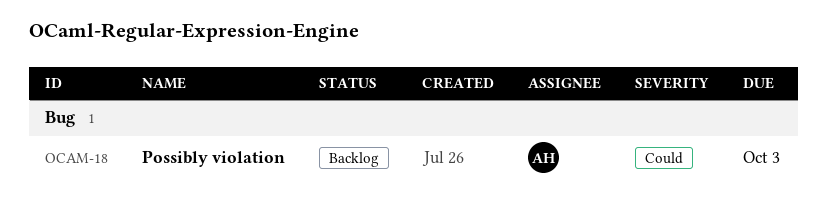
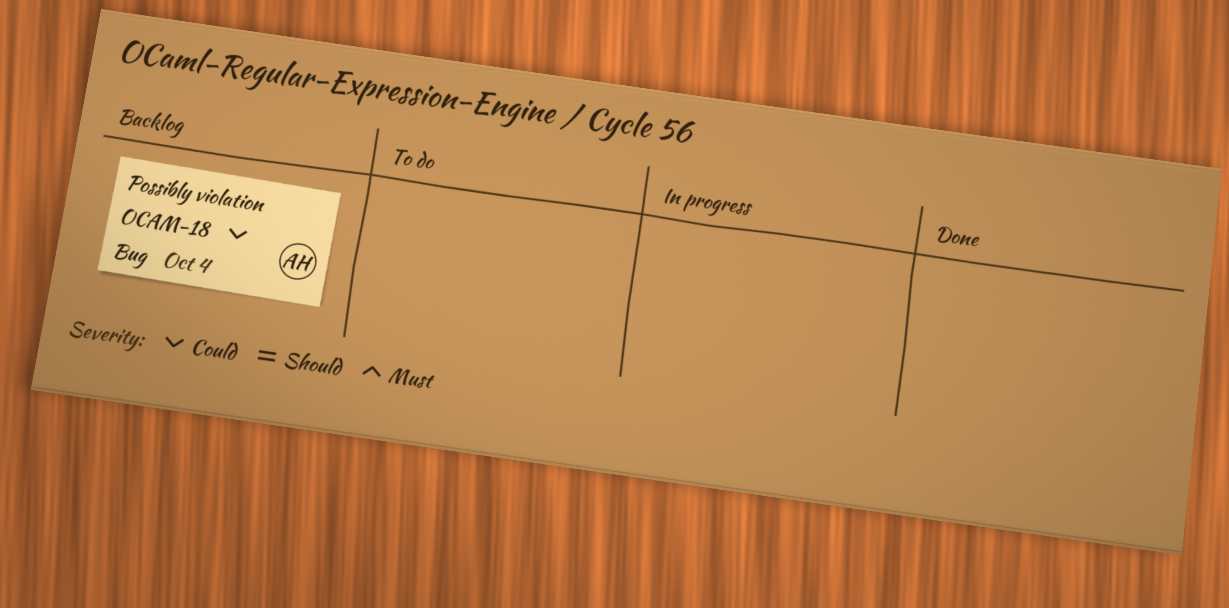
OCAM-18, due: Oct 3 -> Oct 4

